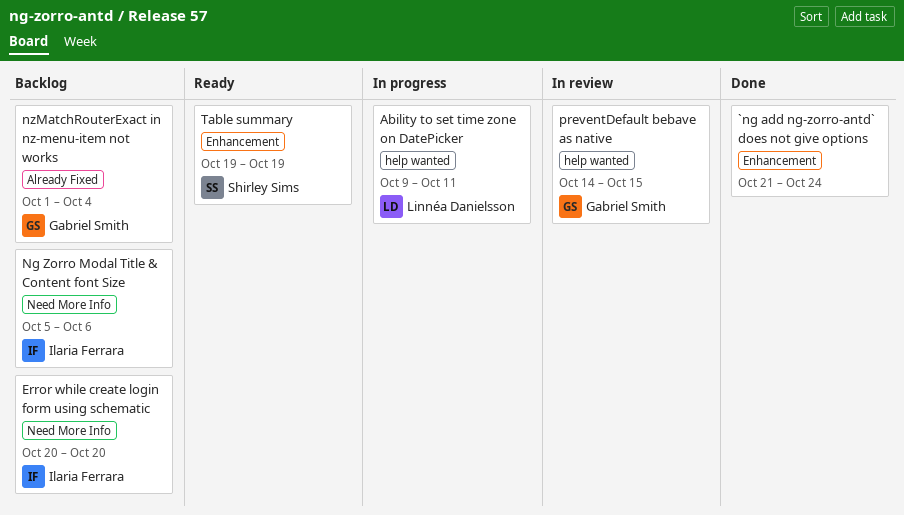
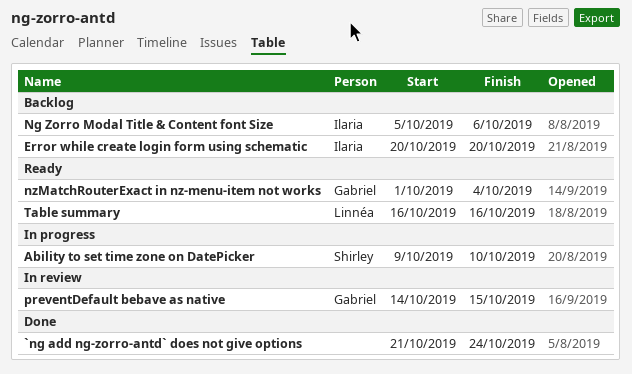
Ability to set time zone on DatePicker, owner: Linnéa Danielsson -> Shirley Sims
Ability to set time zone on DatePicker, due: Oct 11 -> Oct 10
nzMatchRouterExact in nz-menu-item not works, status: Backlog -> Ready
Table summary, owner: Shirley Sims -> Linnéa Danielsson
Table summary, start: Oct 19 -> Oct 16
Table summary, due: Oct 19 -> Oct 16

